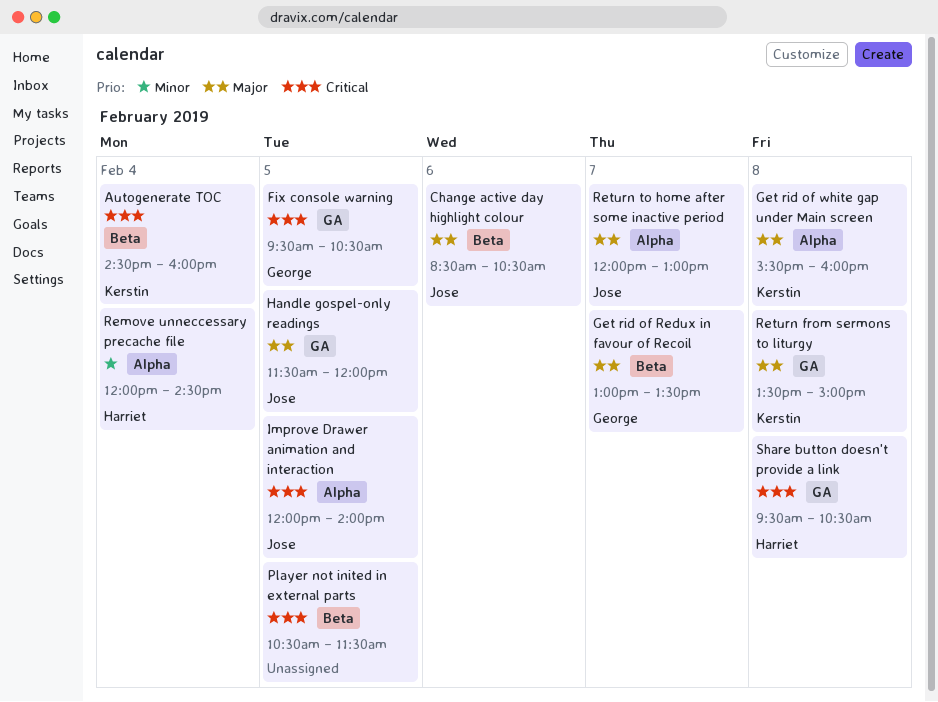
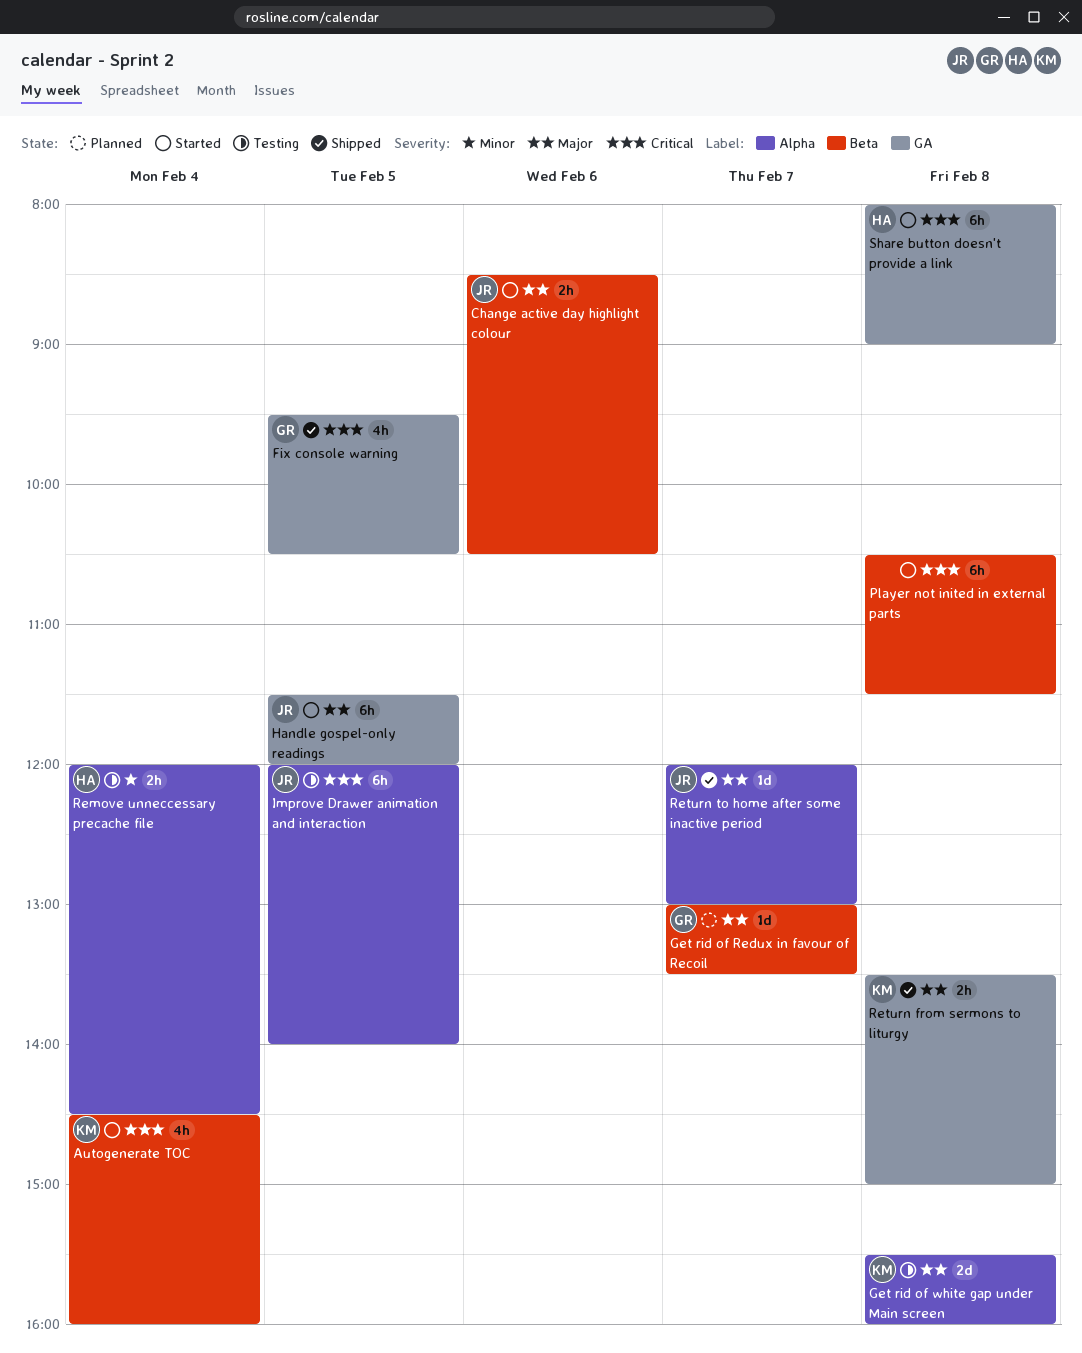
Player not inited in external parts, day: Feb 5 -> Feb 8
Share button doesn't provide a link, begins: 09:30 -> 08:00
Share button doesn't provide a link, ends: 10:30 -> 09:00

